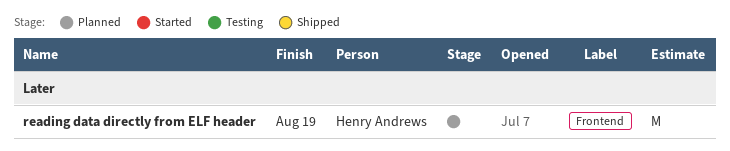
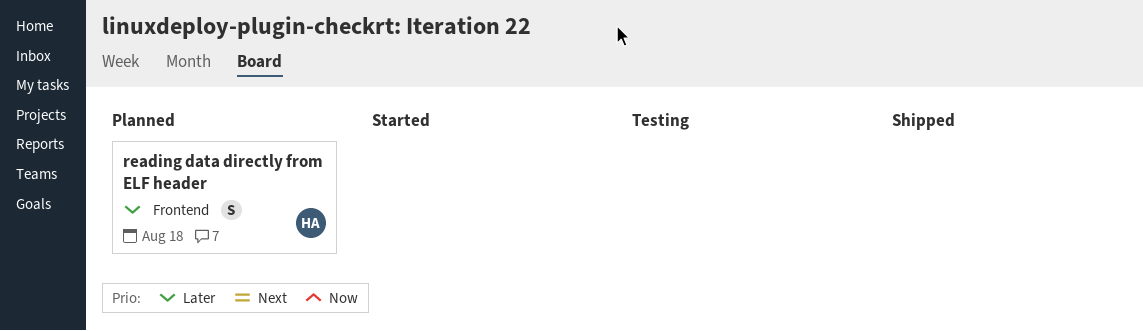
reading data directly from ELF header, estimate: M -> S
reading data directly from ELF header, due: Aug 19 -> Aug 18

